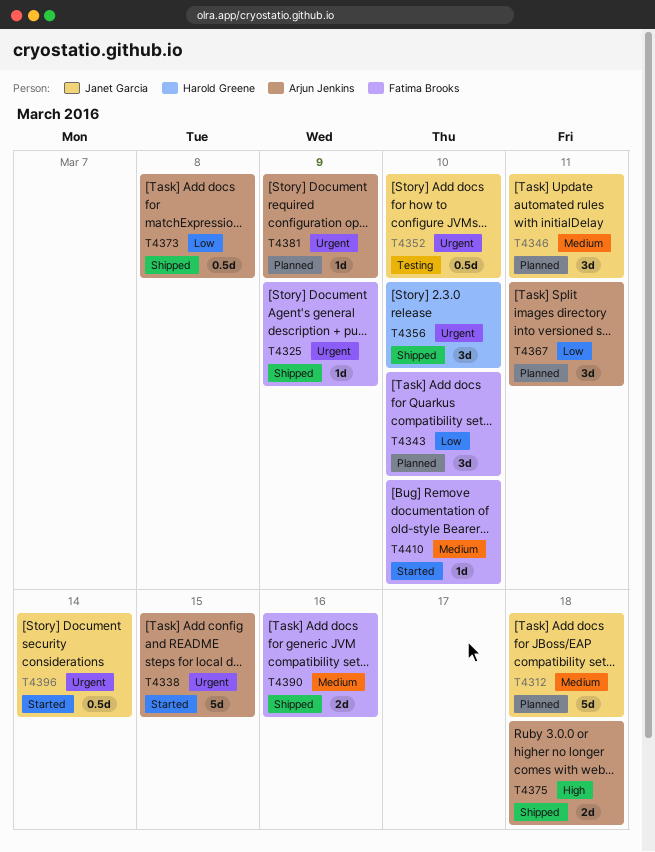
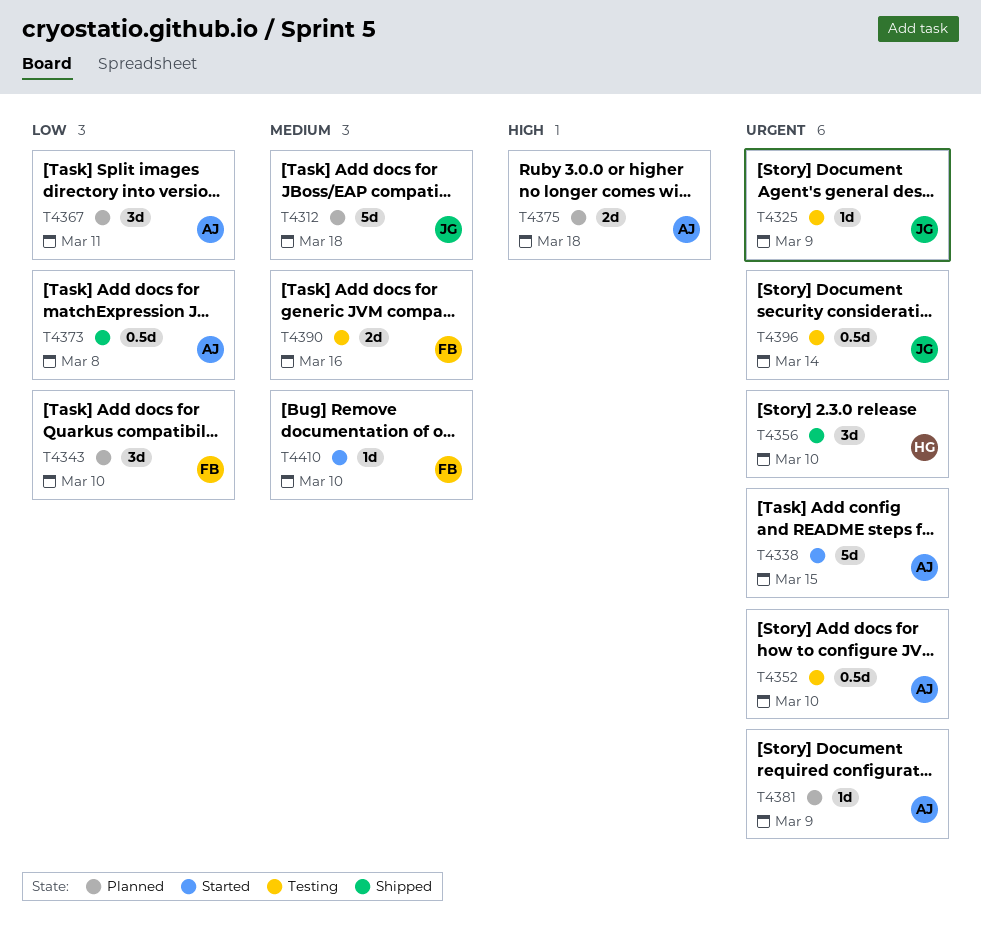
T4325, status: Shipped -> Testing
T4325, owner: Fatima Brooks -> Janet Garcia
T4346: present -> none
T4352, owner: Janet Garcia -> Arjun Jenkins
T4375, status: Shipped -> Planned
T4390, status: Shipped -> Testing
T4396, status: Started -> Testing

